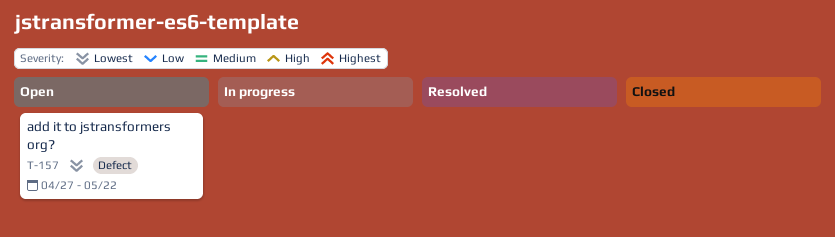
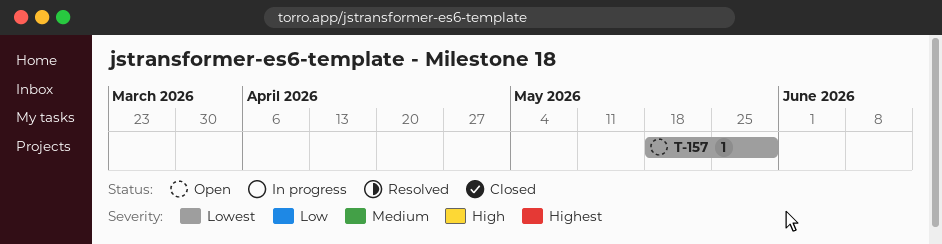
T-157, start: Apr 27 -> May 18
T-157, due: May 22 -> May 29

